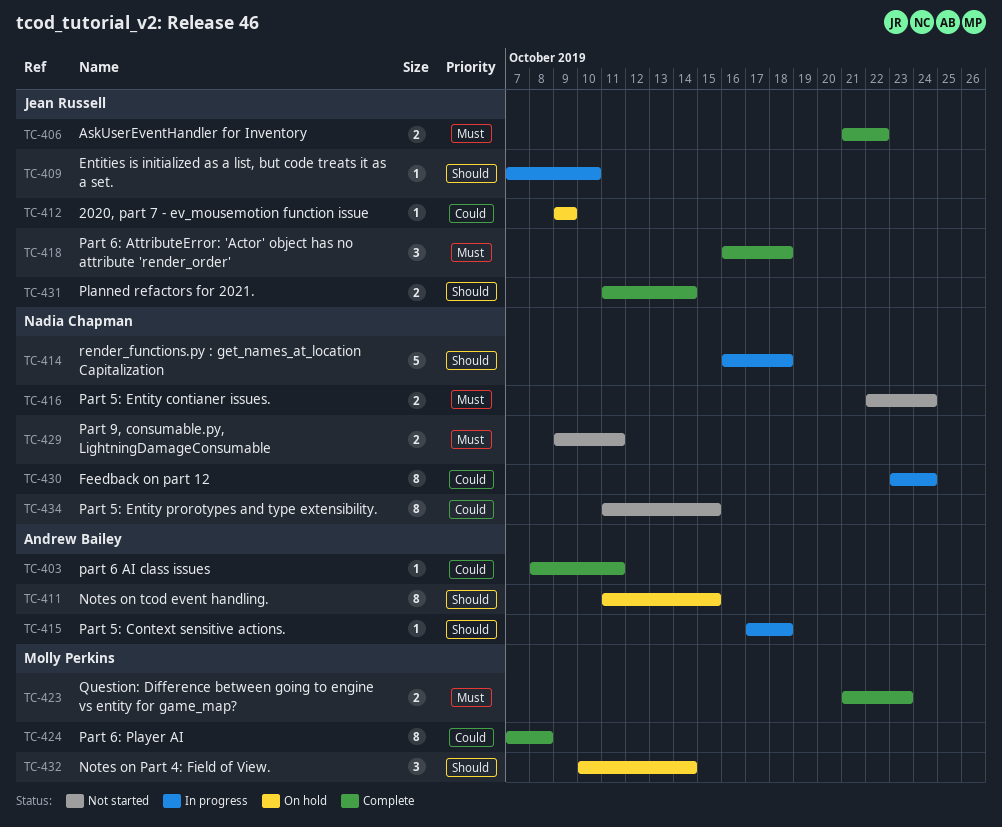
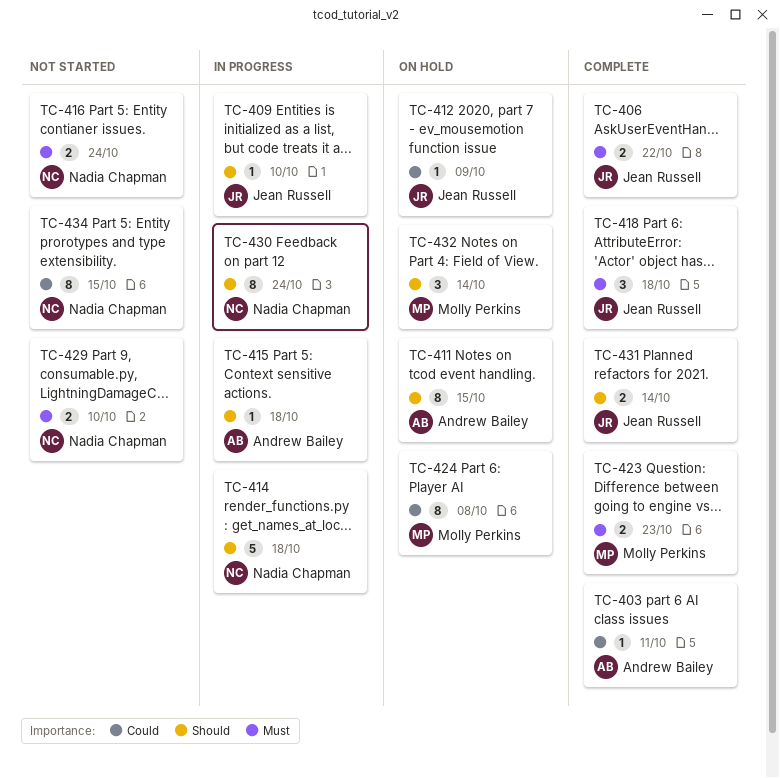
TC-424, status: Complete -> On hold
TC-429, due: Oct 11 -> Oct 10
TC-430, priority: Could -> Should

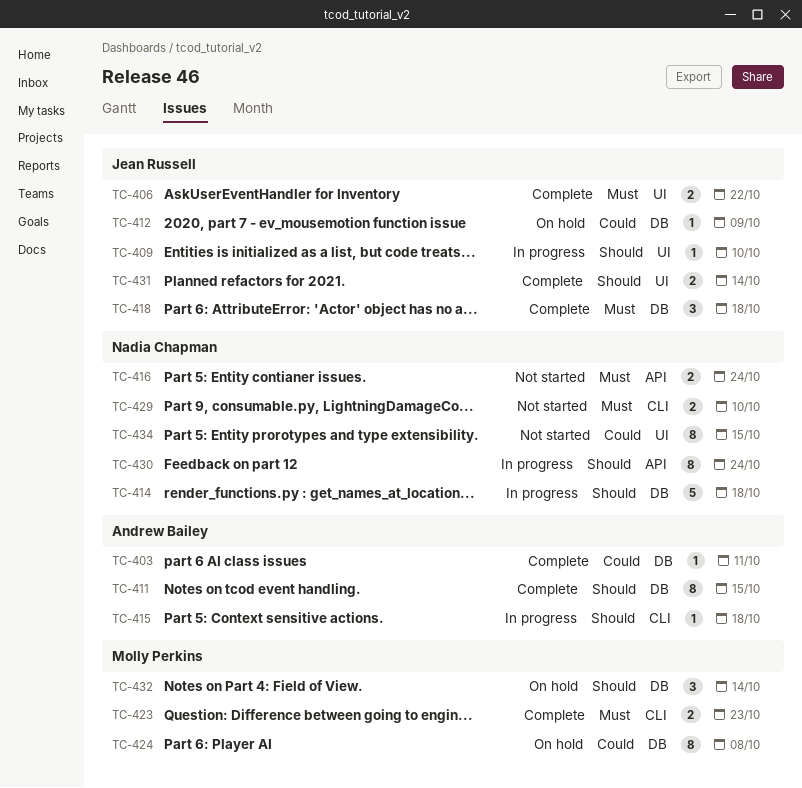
TC-411, status: On hold -> Complete

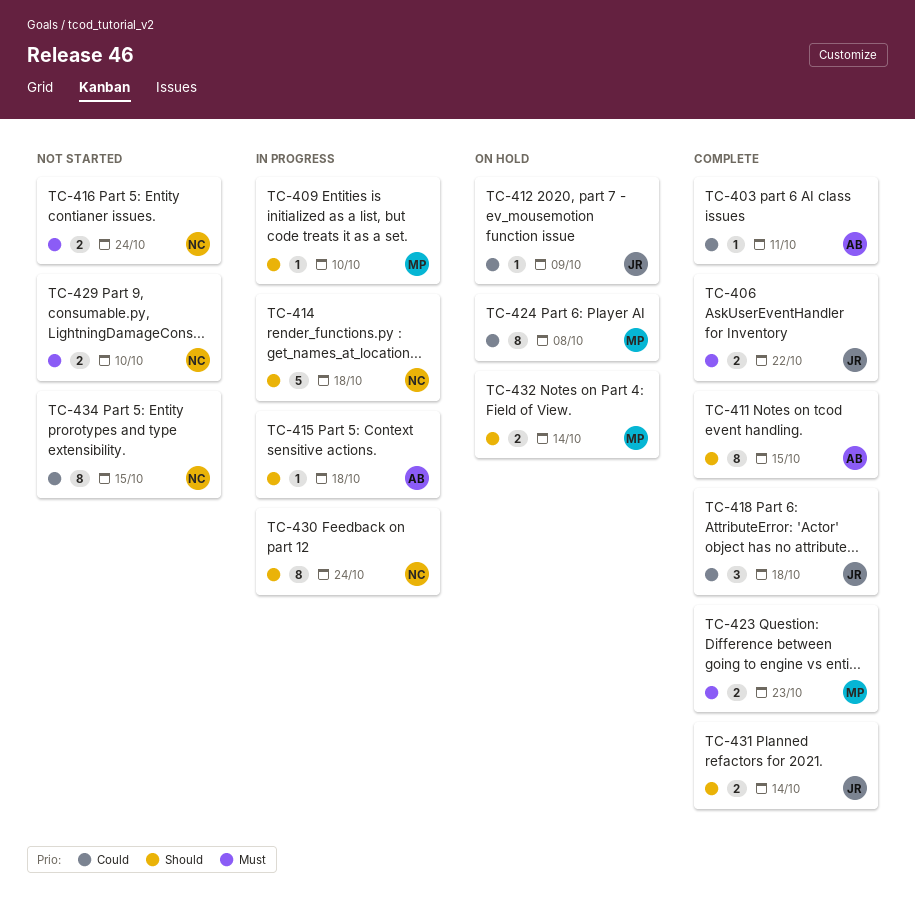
TC-409, owner: Jean Russell -> Molly Perkins
TC-418, priority: Must -> Could
TC-432, estimate: 3 -> 2

